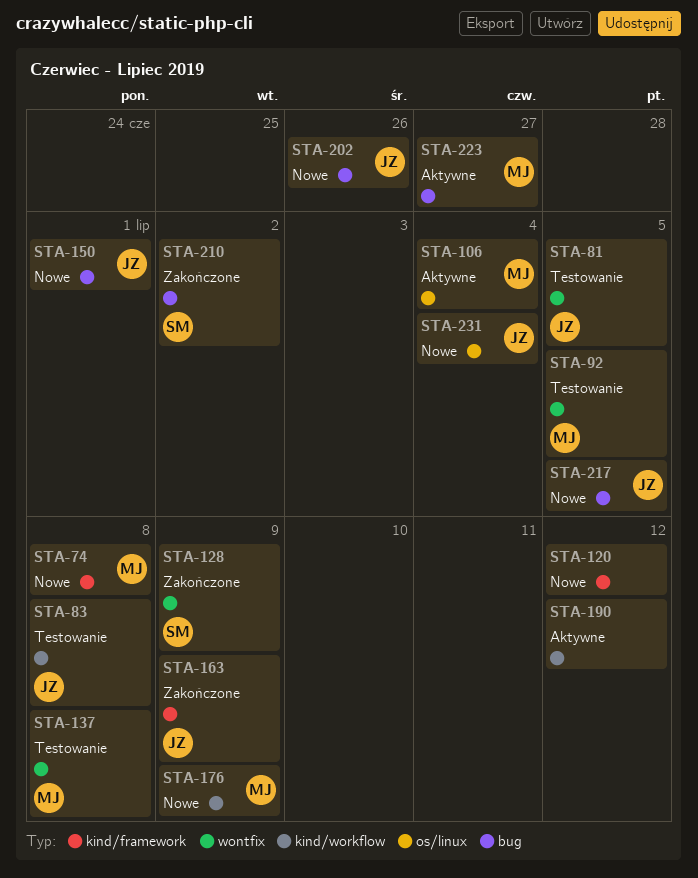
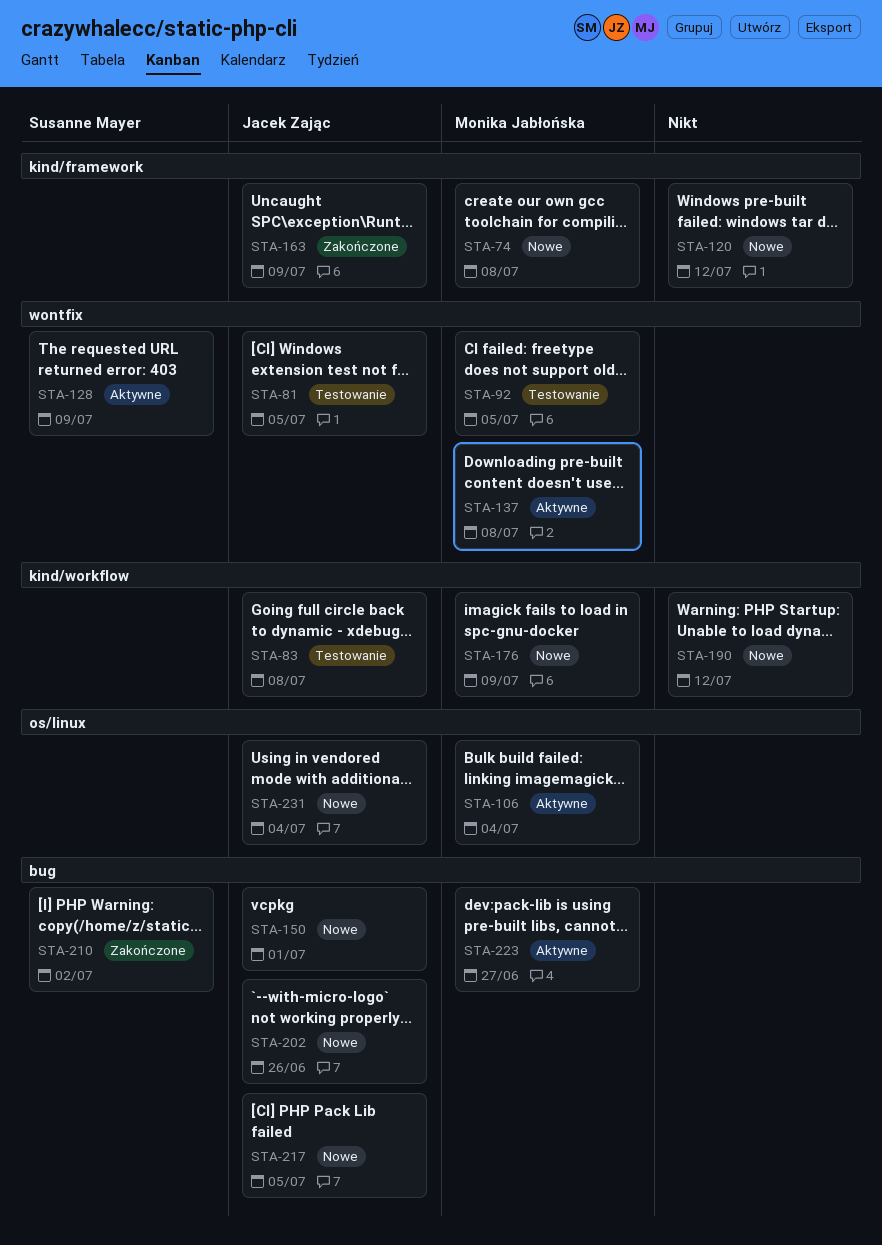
STA-128, status: Zakończone -> Aktywne
STA-137, status: Testowanie -> Aktywne
STA-190, status: Aktywne -> Nowe

